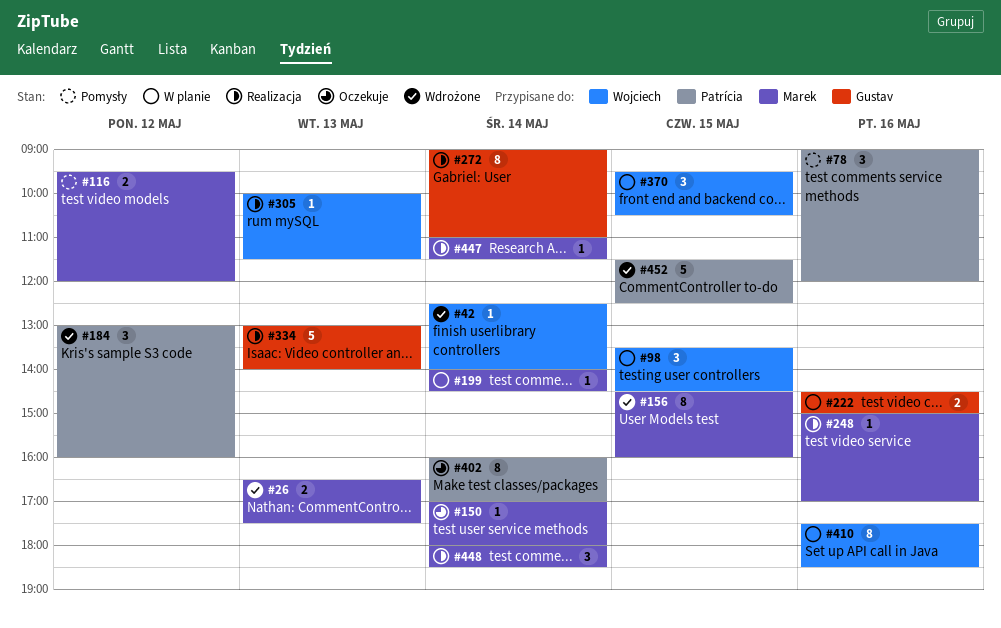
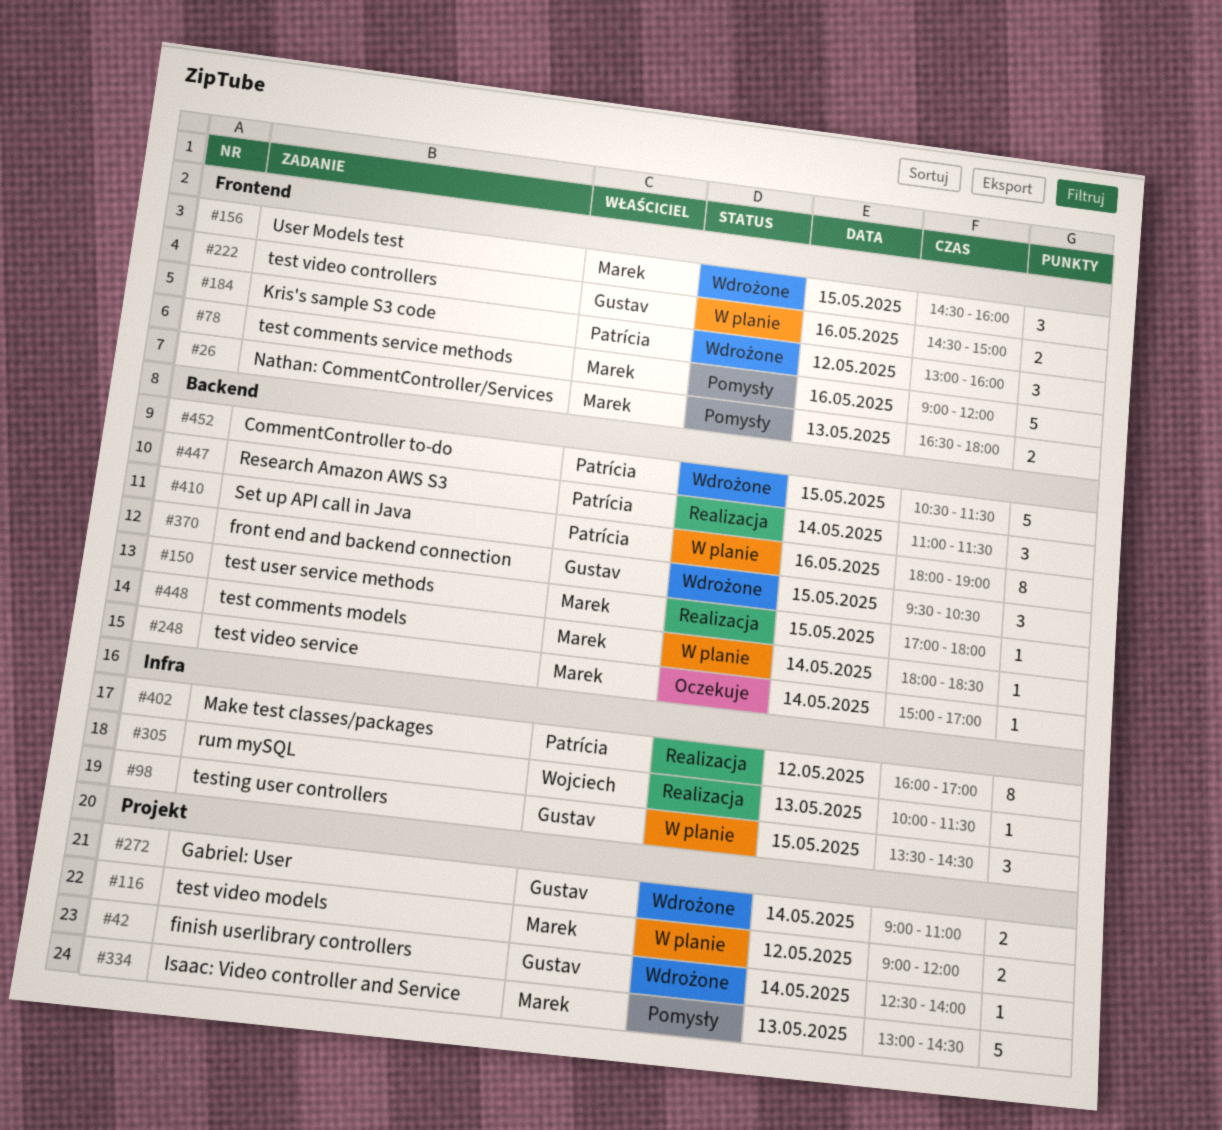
#26, status: Wdrożone -> Pomysły
#26, ends: 17:30 -> 18:00
#42, owner: Wojciech -> Gustav
#78, owner: Patrícia -> Marek
#78, estimate: 3 -> 5
#98, owner: Wojciech -> Gustav
#116, status: Pomysły -> W planie
#116, begins: 09:30 -> 09:00
#150, status: Oczekuje -> Realizacja
#150, day: May 14 -> May 15
#156, estimate: 8 -> 3
#199: present -> none
#248, status: Realizacja -> Oczekuje
#248, day: May 16 -> May 14
#272, status: Realizacja -> Wdrożone
#272, estimate: 8 -> 2
#334, status: Realizacja -> Pomysły
#334, owner: Gustav -> Marek
#334, ends: 14:00 -> 14:30
#370, status: W planie -> Wdrożone
#370, owner: Wojciech -> Gustav
#402, status: Oczekuje -> Realizacja
#402, day: May 14 -> May 12
#410, owner: Wojciech -> Patrícia
#410, begins: 17:30 -> 18:00
#410, ends: 18:30 -> 19:00
#447, owner: Marek -> Patrícia
#447, estimate: 1 -> 3
#448, status: Realizacja -> W planie
#448, estimate: 3 -> 1
#452, begins: 11:30 -> 10:30
#452, ends: 12:30 -> 11:30

